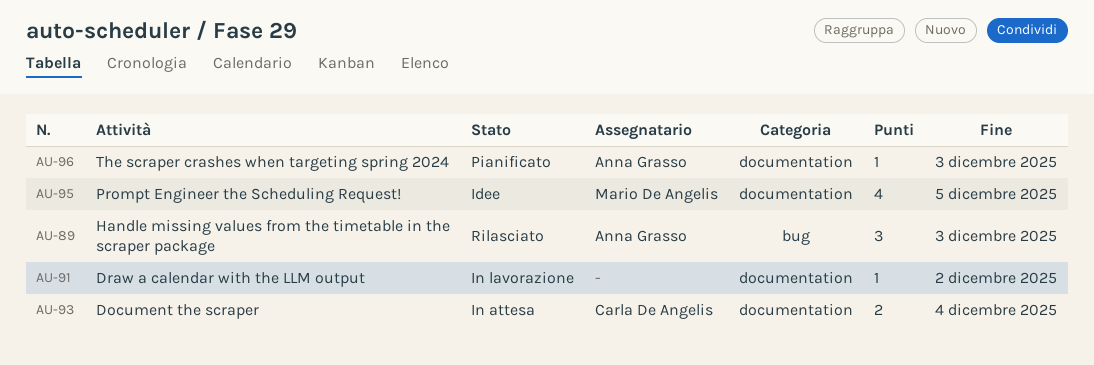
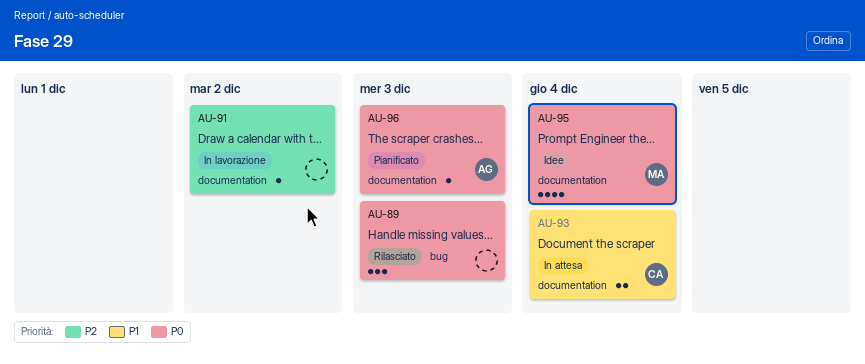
AU-89, owner: Anna Grasso -> none
AU-95, due: Dec 5 -> Dec 4

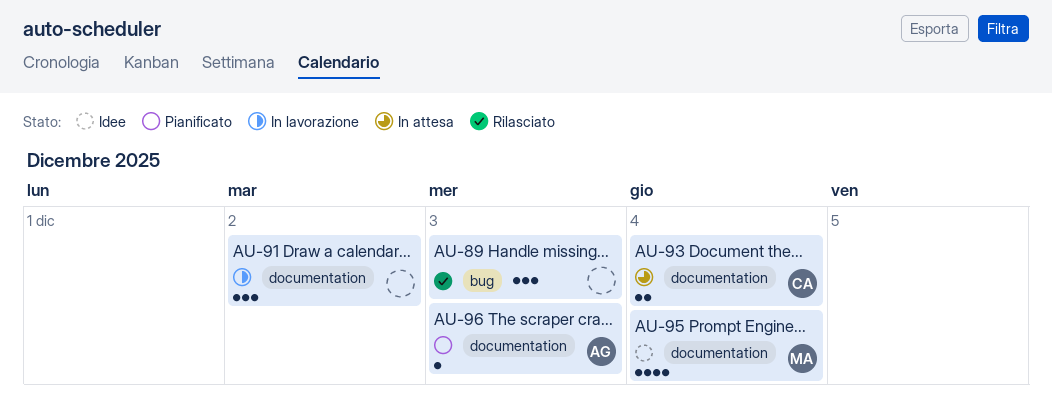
AU-91, estimate: 1 -> 3

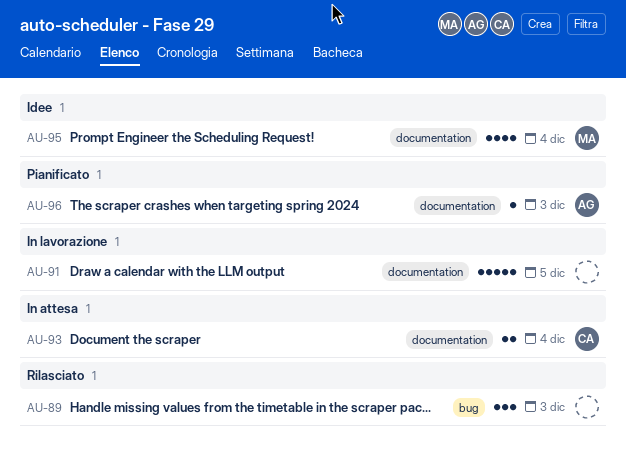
AU-91, estimate: 3 -> 5
AU-91, due: Dec 2 -> Dec 5

